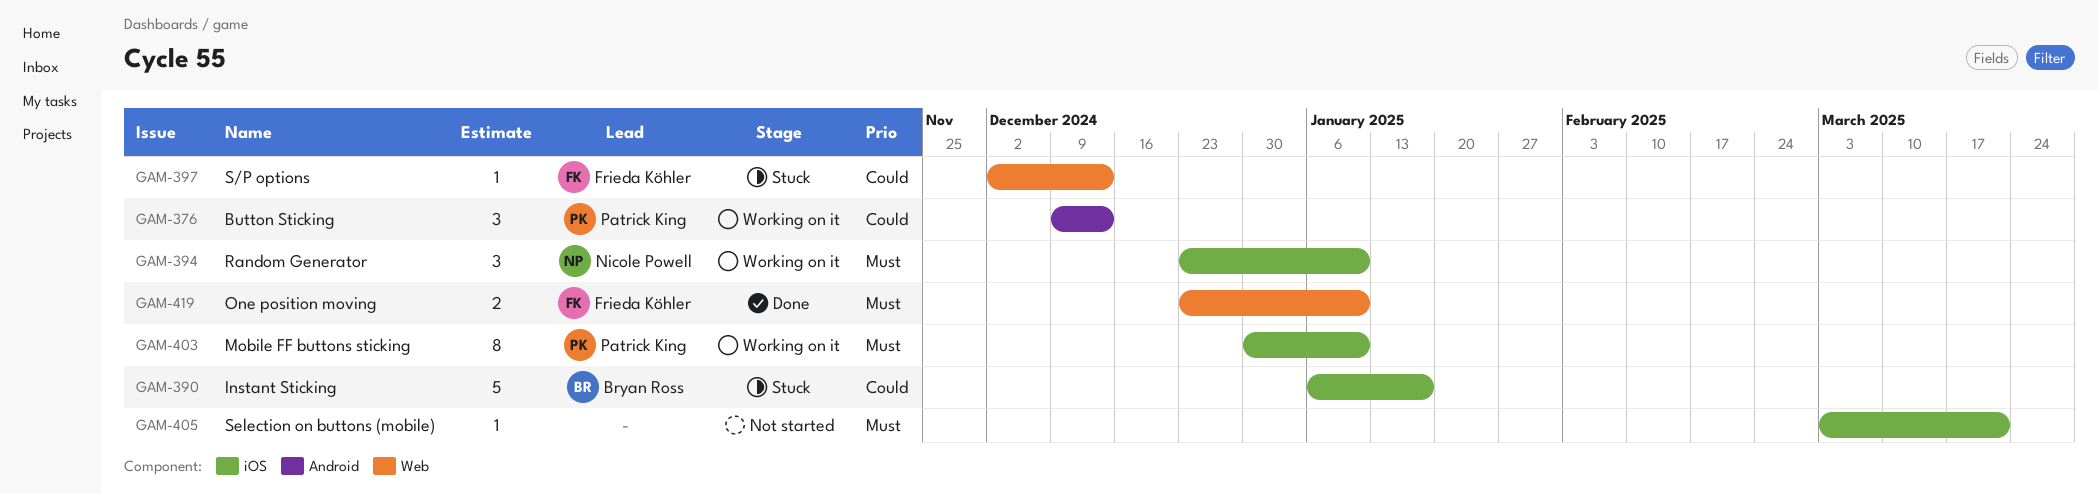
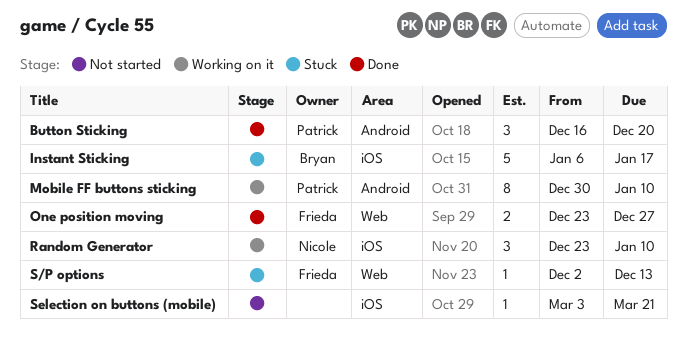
Button Sticking, status: Working on it -> Done
Button Sticking, start: Dec 9 -> Dec 16
Button Sticking, due: Dec 13 -> Dec 20
Mobile FF buttons sticking, label: iOS -> Android
One position moving, due: Jan 10 -> Dec 27

